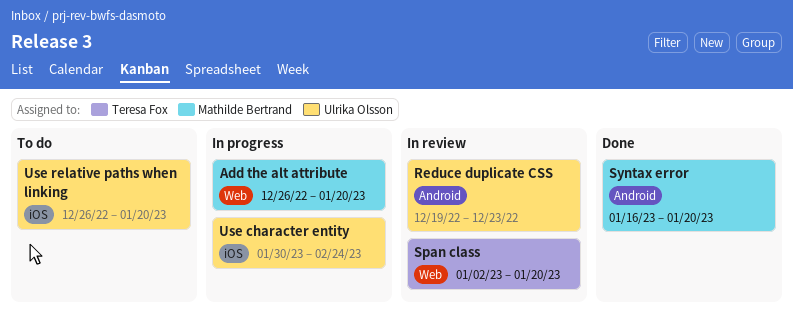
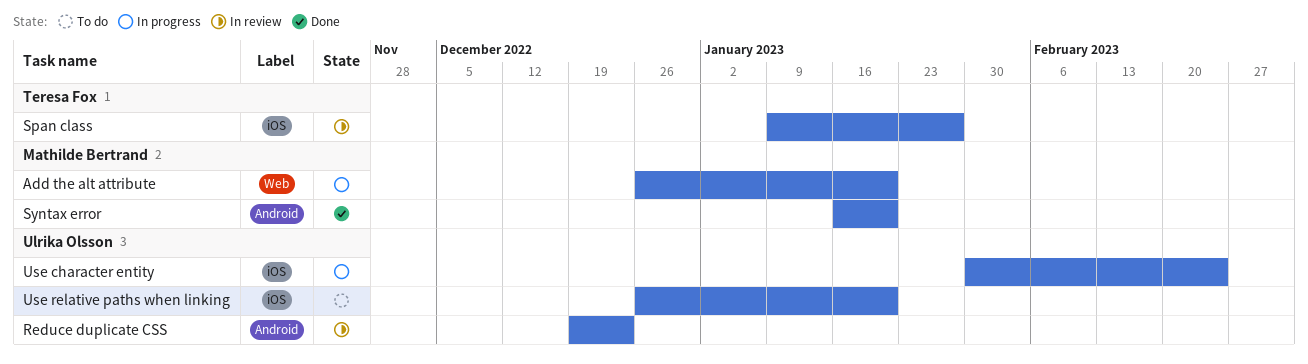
Span class, label: Web -> iOS
Span class, start: Jan 2 -> Jan 9
Span class, due: Jan 20 -> Jan 27

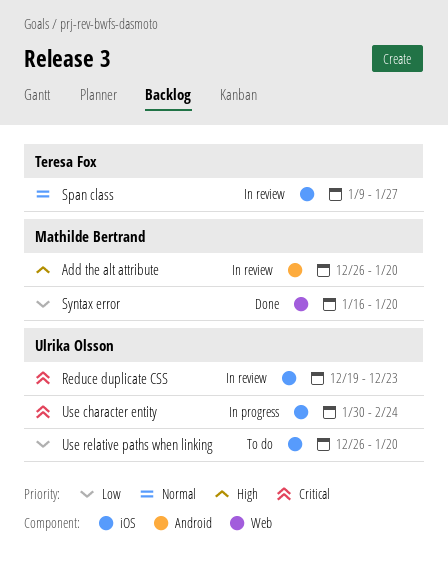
Add the alt attribute, status: In progress -> In review
Add the alt attribute, label: Web -> Android
Reduce duplicate CSS, label: Android -> iOS
Syntax error, label: Android -> Web

